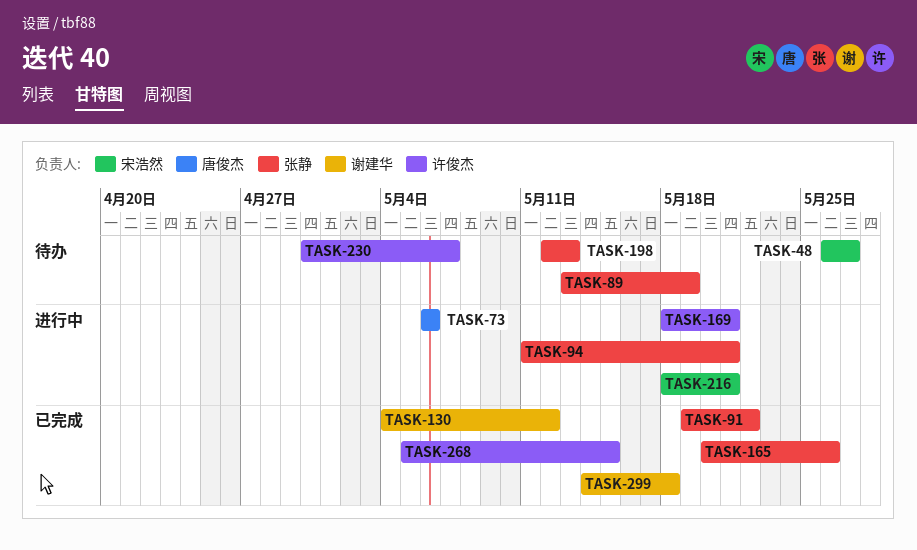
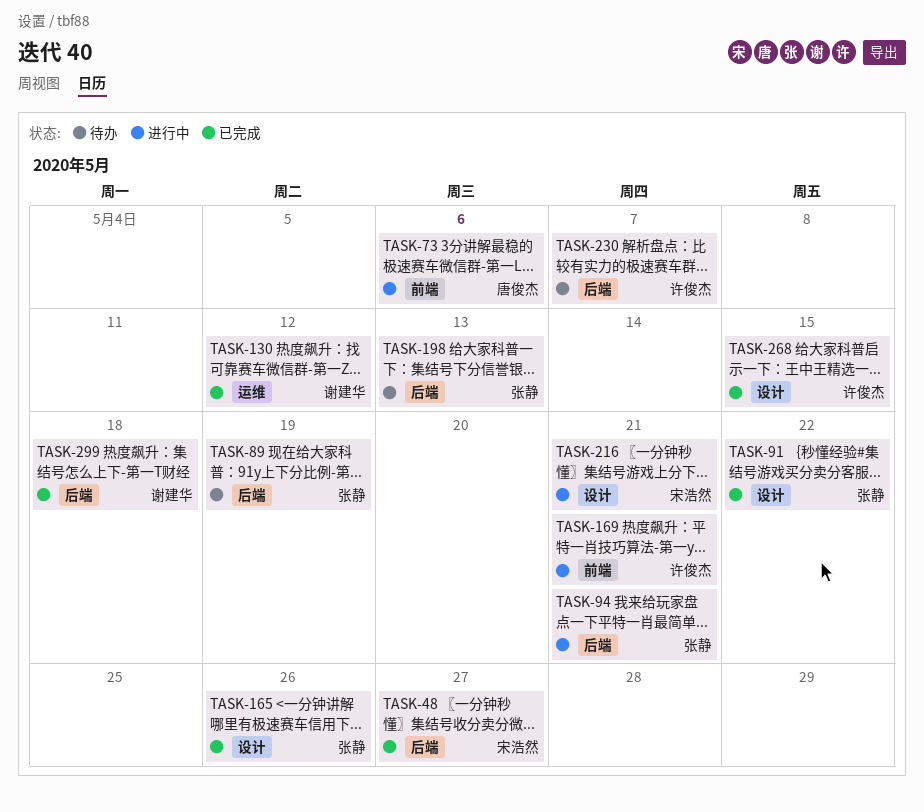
TASK-48, status: 待办 -> 已完成

